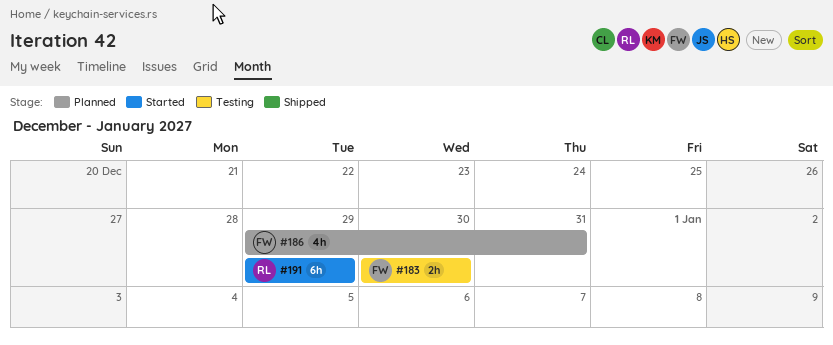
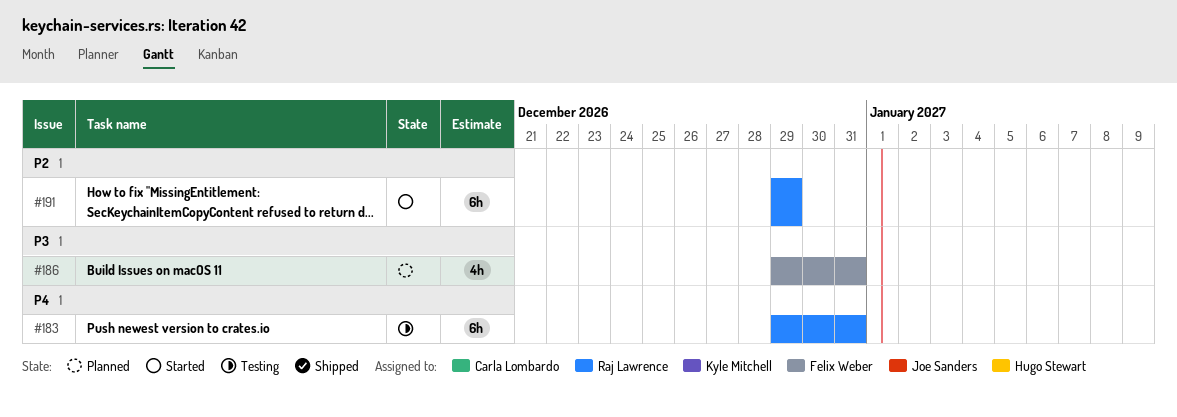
#183, owner: Felix Weber -> Raj Lawrence
#183, estimate: 2h -> 6h
#183, start: Dec 30 -> Dec 29
#183, due: Dec 30 -> Dec 31

